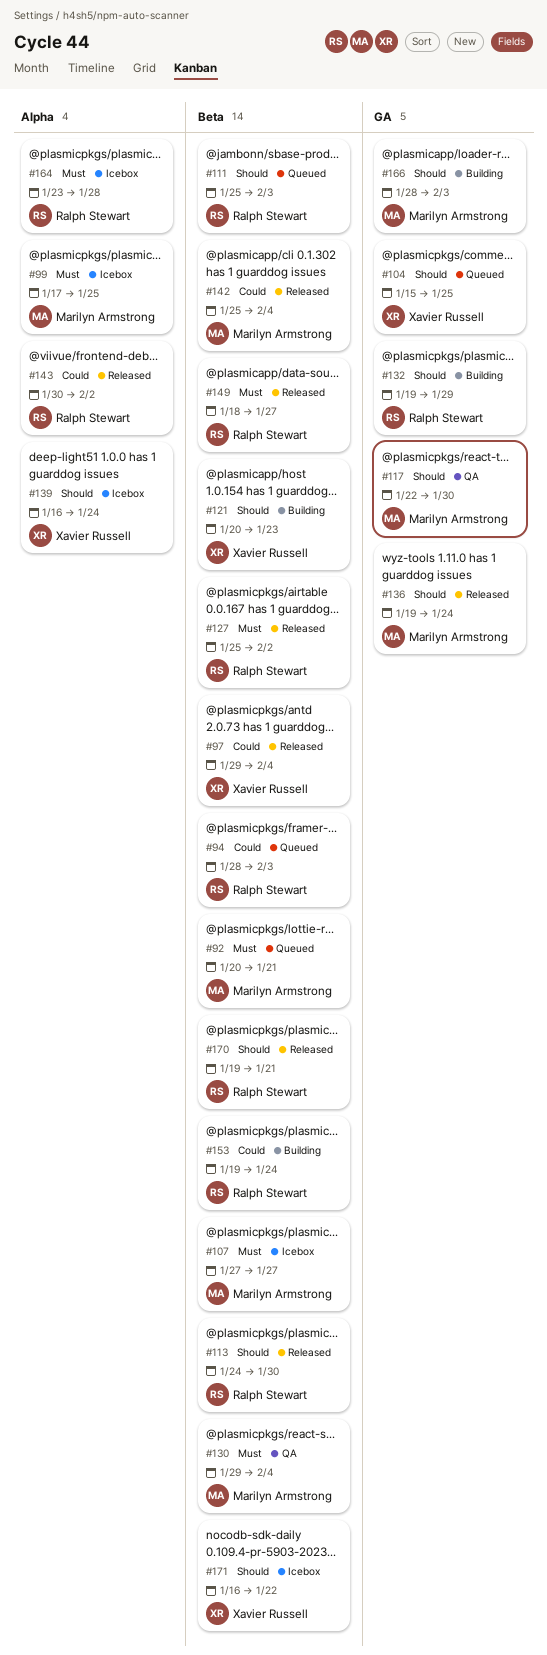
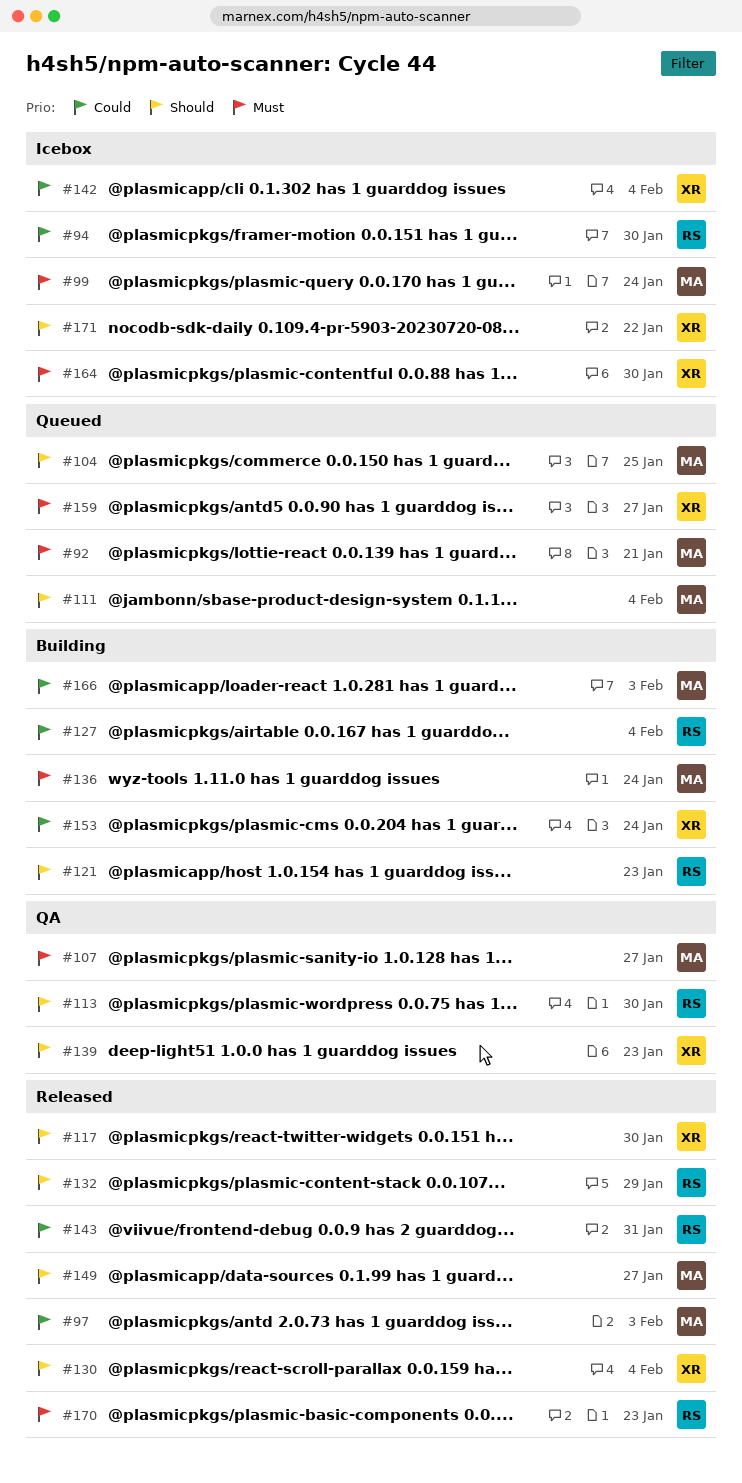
#94, status: Queued -> Icebox
#94, due: Feb 3 -> Jan 30
#97, owner: Xavier Russell -> Marilyn Armstrong
#97, due: Feb 4 -> Feb 3
#99, due: Jan 25 -> Jan 24
#104, owner: Xavier Russell -> Marilyn Armstrong
#107, status: Icebox -> QA
#111, owner: Ralph Stewart -> Marilyn Armstrong
#111, due: Feb 3 -> Feb 4
#113, status: Released -> QA
#117, status: QA -> Released
#117, owner: Marilyn Armstrong -> Xavier Russell
#121, owner: Xavier Russell -> Ralph Stewart
#127, status: Released -> Building
#127, priority: Must -> Could
#127, due: Feb 2 -> Feb 4
#130, status: QA -> Released
#130, owner: Marilyn Armstrong -> Xavier Russell
#130, priority: Must -> Should
#132, status: Building -> Released
#136, status: Released -> Building
#136, priority: Should -> Must
#139, status: Icebox -> QA
#139, due: Jan 24 -> Jan 23
#142, status: Released -> Icebox
#142, owner: Marilyn Armstrong -> Xavier Russell
#143, due: Feb 2 -> Jan 31
#149, owner: Ralph Stewart -> Marilyn Armstrong
#149, priority: Must -> Should
#153, owner: Ralph Stewart -> Xavier Russell
#159: none -> present
#164, owner: Ralph Stewart -> Xavier Russell
#164, due: Jan 28 -> Jan 30
#166, priority: Should -> Could
#170, priority: Should -> Must
#170, due: Jan 21 -> Jan 23

